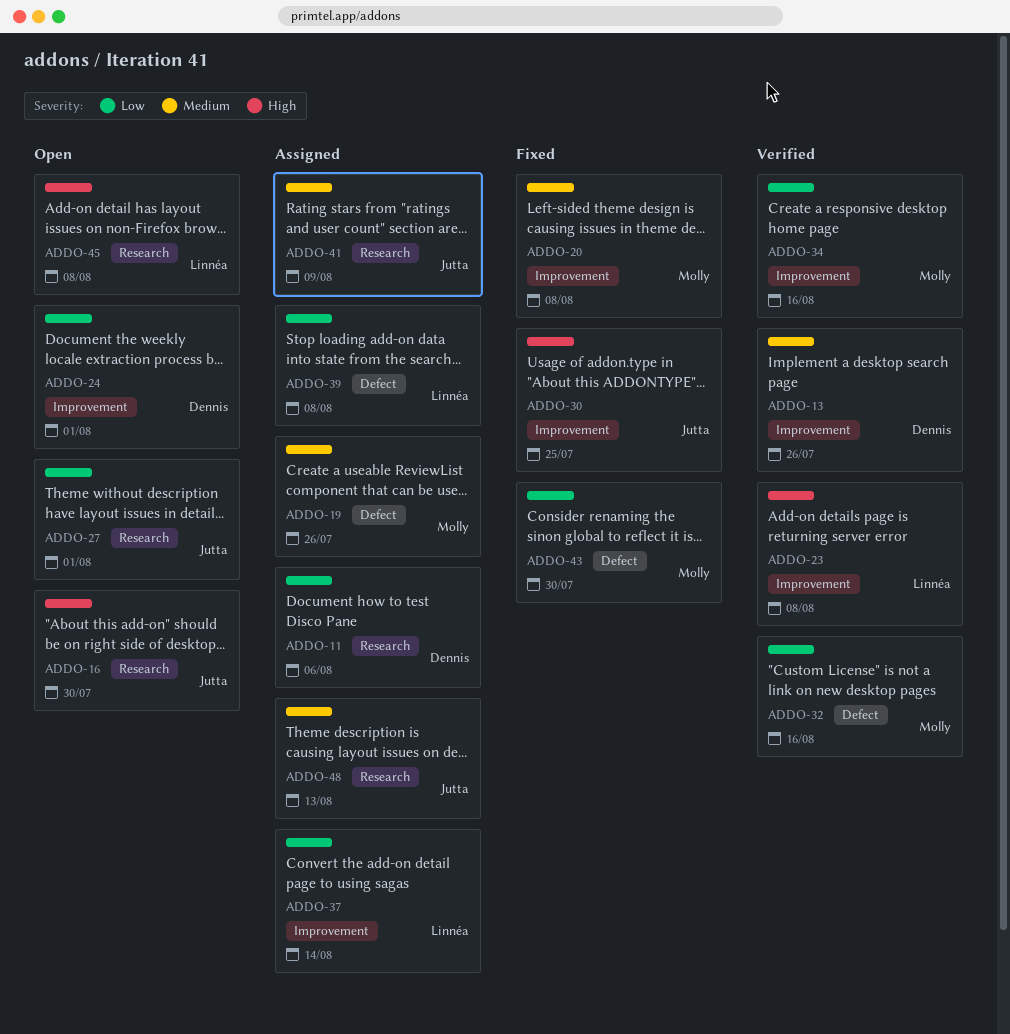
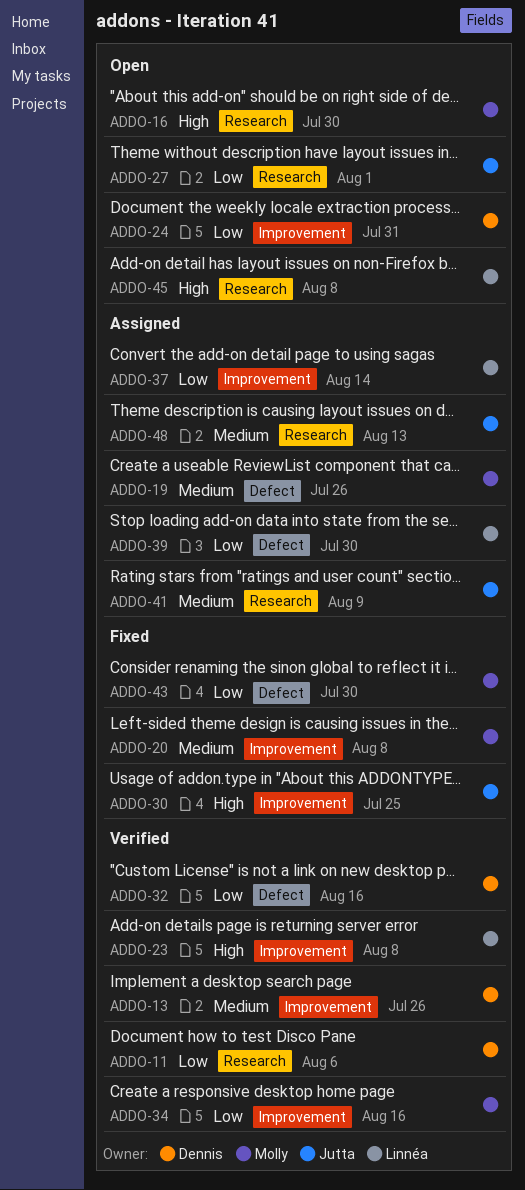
ADDO-11, status: Assigned -> Verified
ADDO-16, owner: Jutta -> Molly
ADDO-24, due: Aug 1 -> Jul 31
ADDO-32, owner: Molly -> Dennis
ADDO-39, due: Aug 8 -> Jul 30

